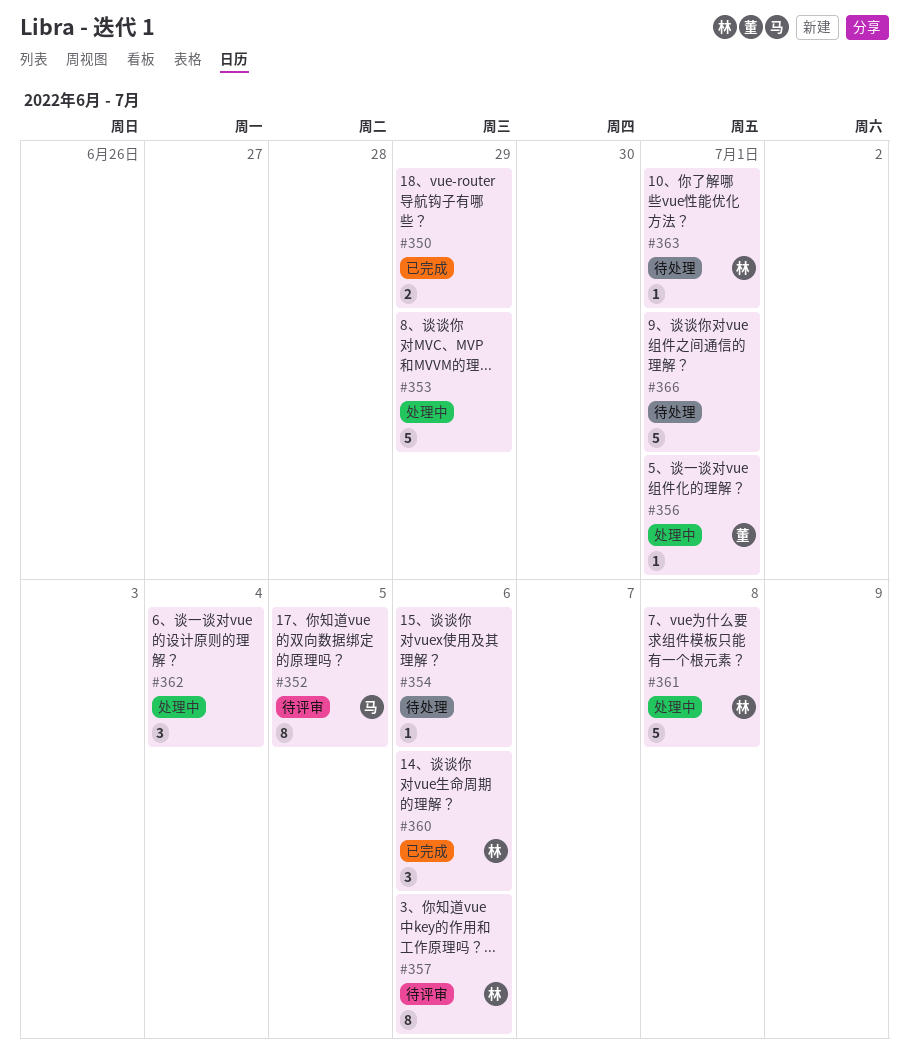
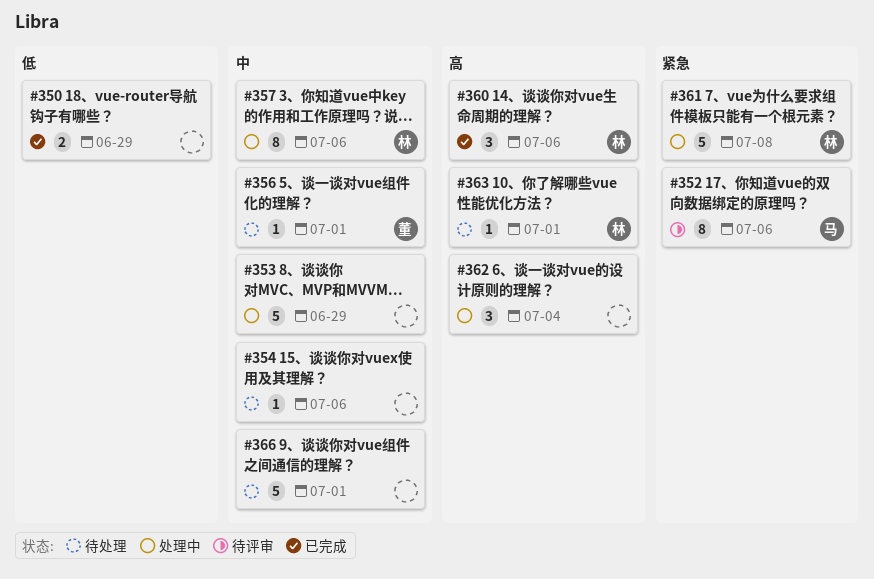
#352, due: Jul 5 -> Jul 6
#356, status: 处理中 -> 待处理
#357, status: 待评审 -> 处理中

